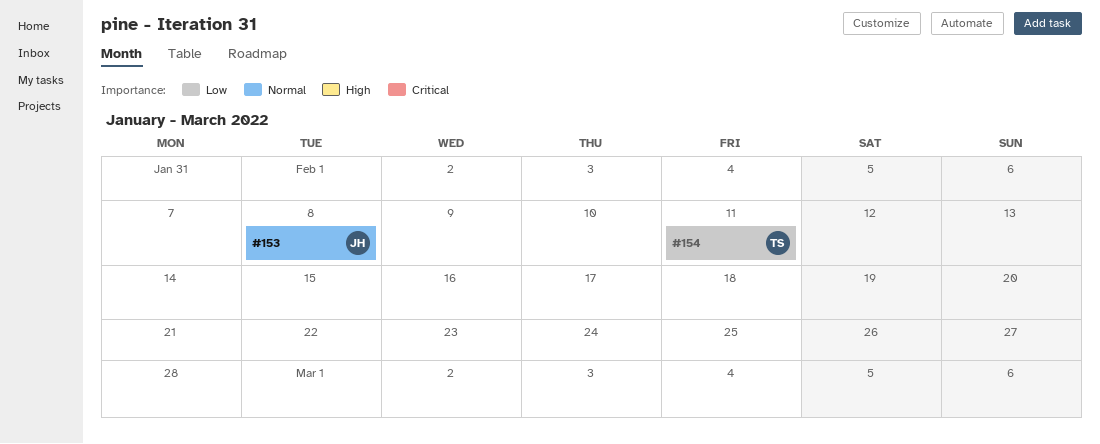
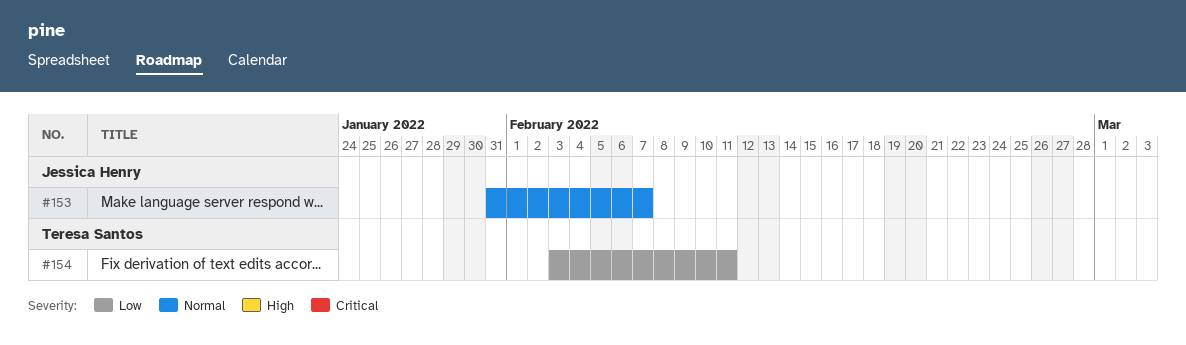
#153, due: Feb 8 -> Feb 7

